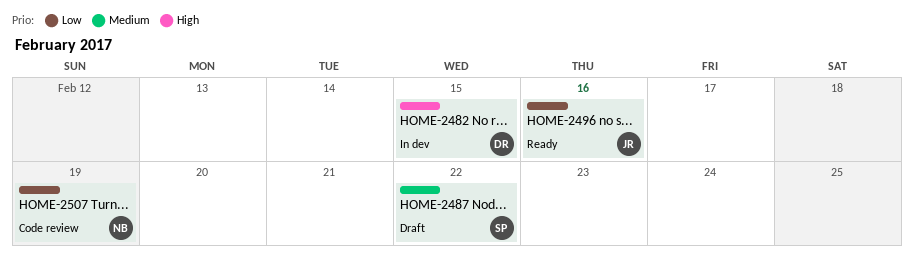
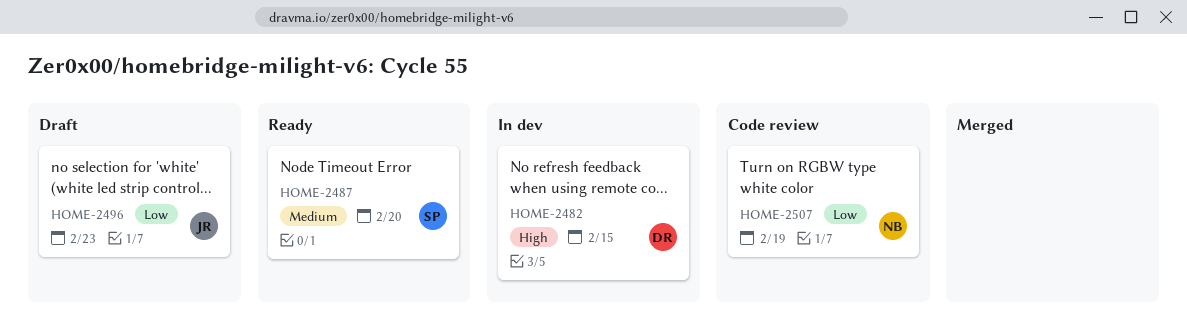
HOME-2487, status: Draft -> Ready
HOME-2487, due: Feb 22 -> Feb 20
HOME-2496, status: Ready -> Draft
HOME-2496, due: Feb 16 -> Feb 23

